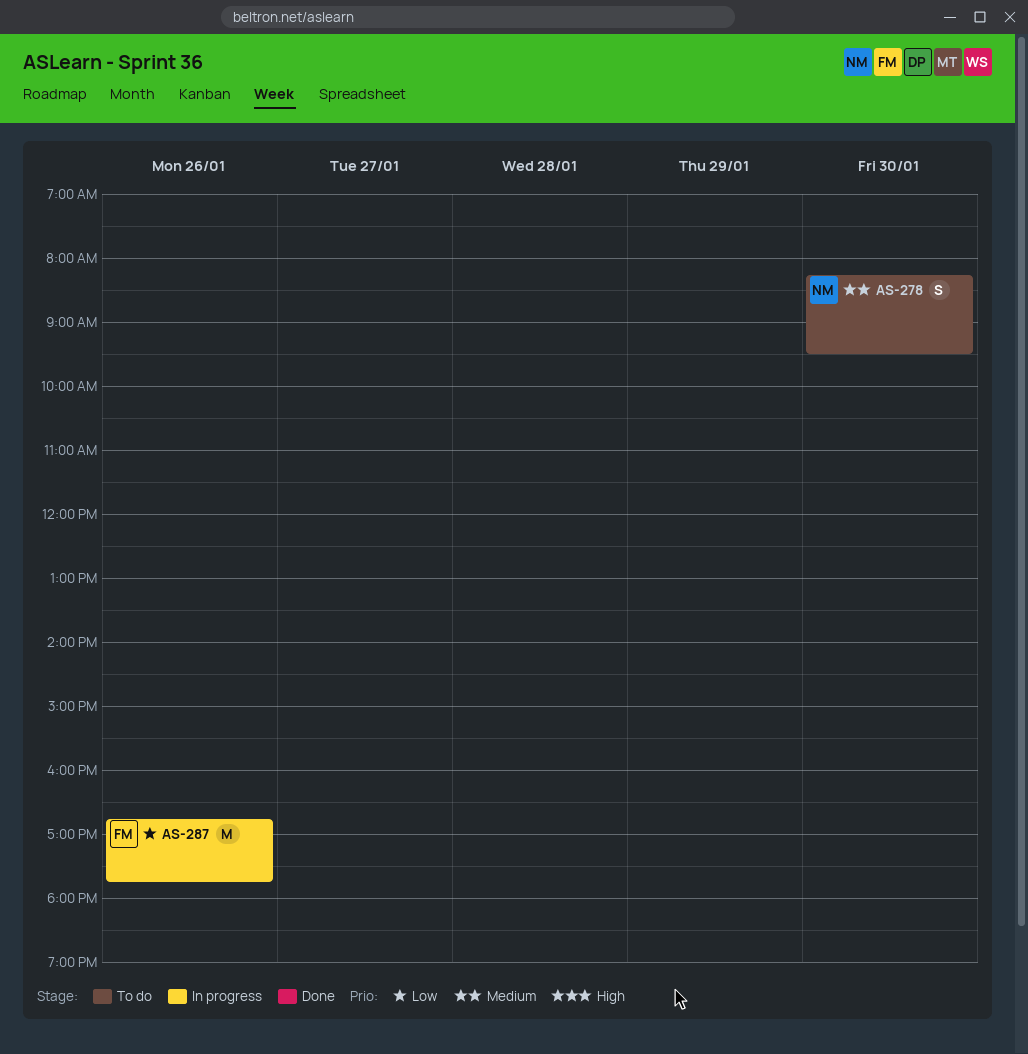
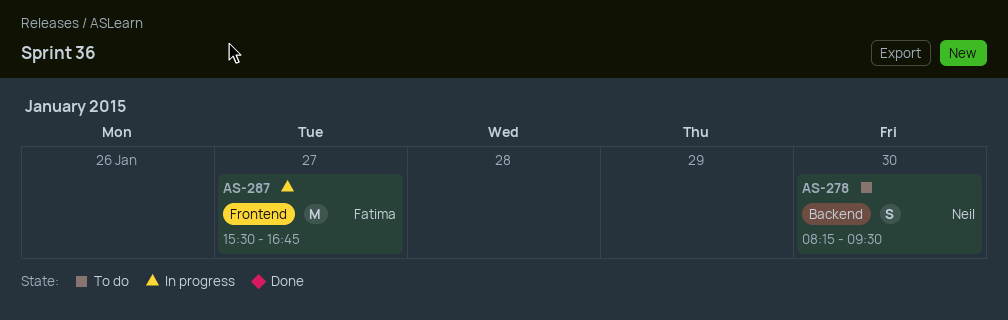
AS-287, day: Jan 26 -> Jan 27
AS-287, begins: 16:45 -> 15:30
AS-287, ends: 17:45 -> 16:45

